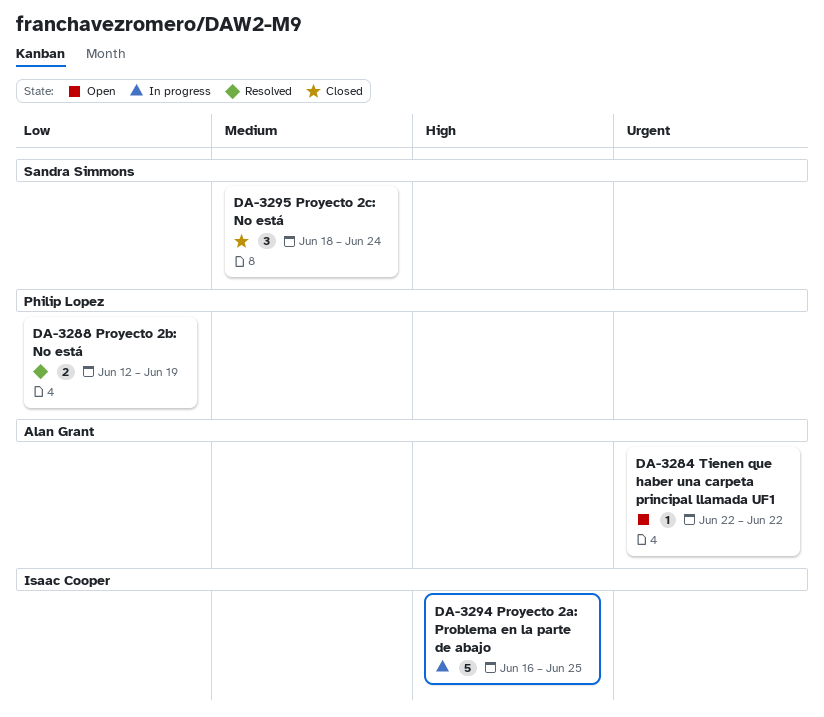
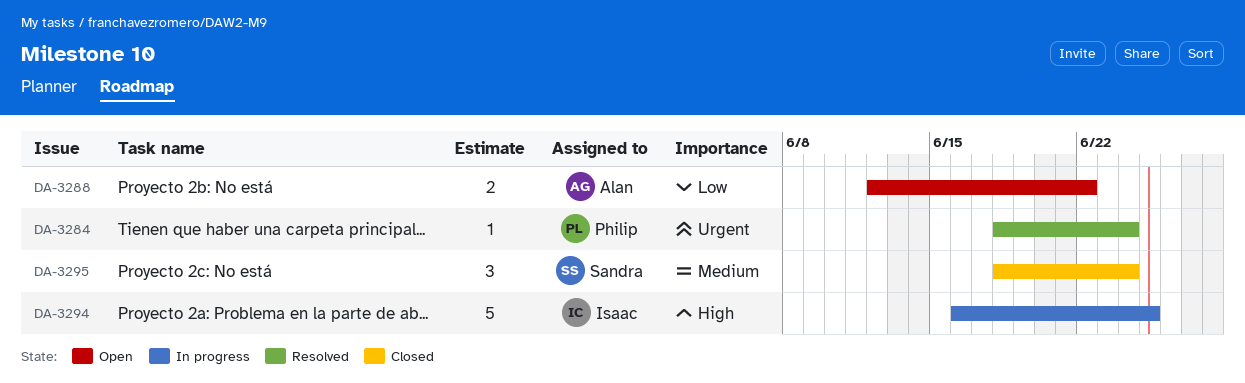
DA-3284, status: Open -> Resolved
DA-3284, owner: Alan Grant -> Philip Lopez
DA-3284, start: Jun 22 -> Jun 18
DA-3284, due: Jun 22 -> Jun 24
DA-3288, status: Resolved -> Open
DA-3288, owner: Philip Lopez -> Alan Grant
DA-3288, due: Jun 19 -> Jun 22

